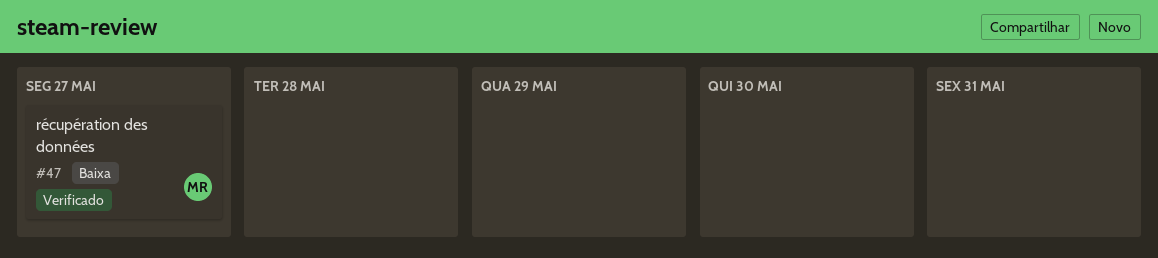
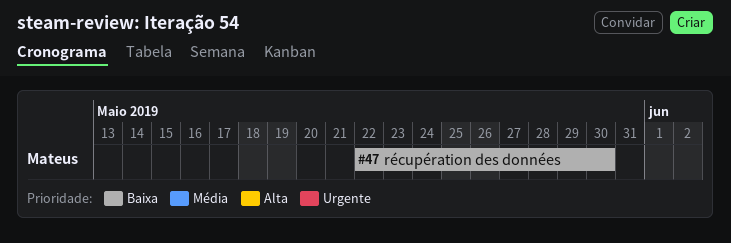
#47, due: May 27 -> May 30

